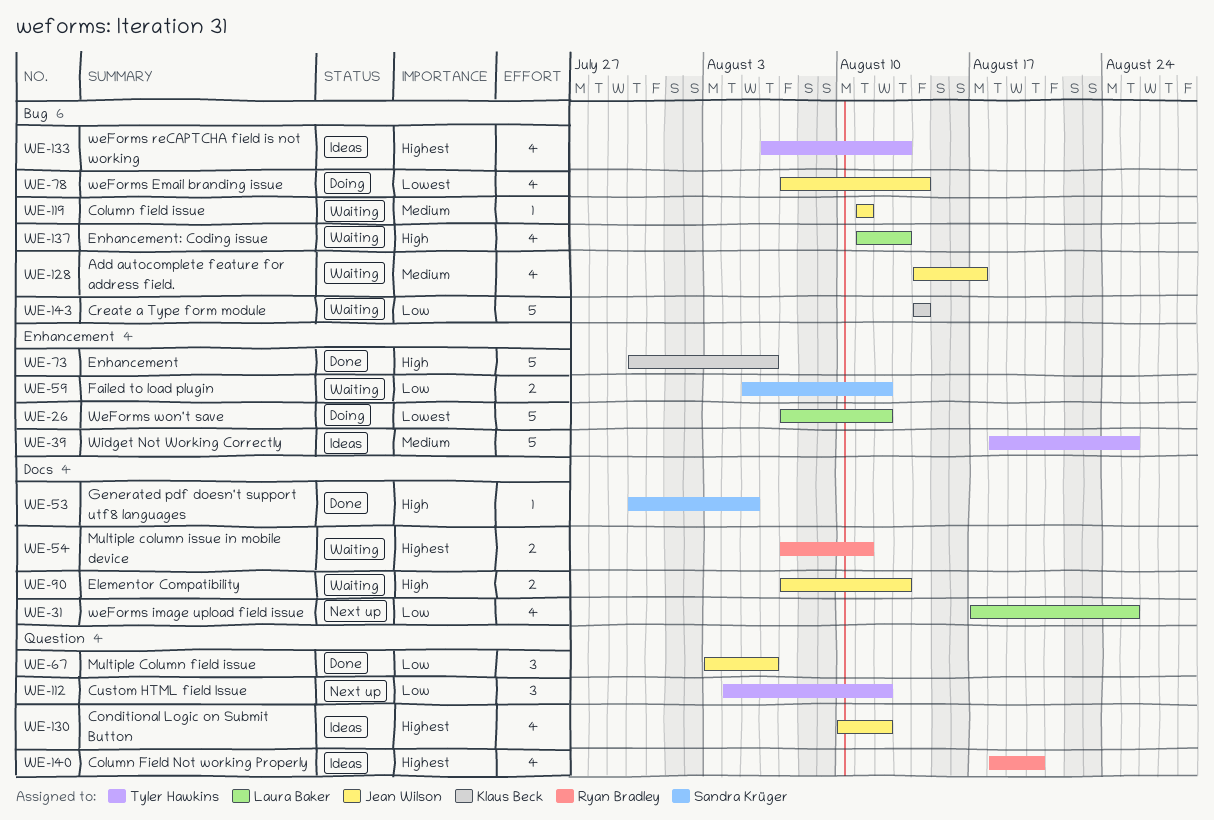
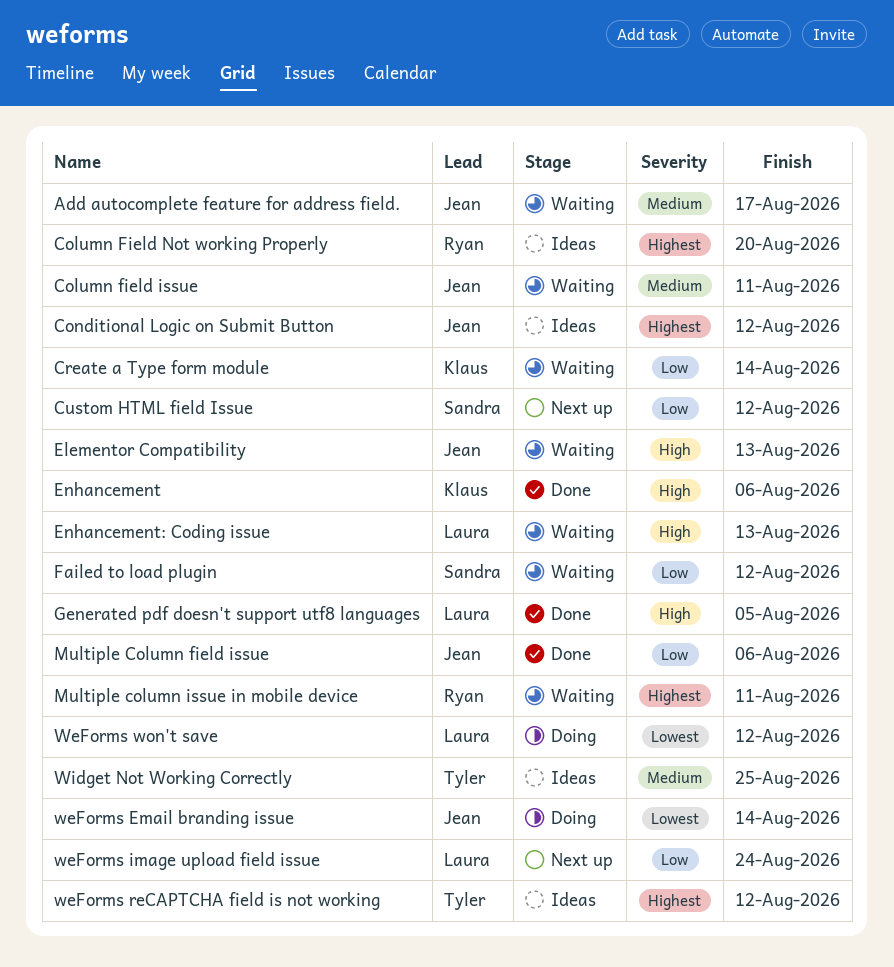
Custom HTML field Issue, owner: Tyler Hawkins -> Sandra Krüger
Generated pdf doesn't support utf8 languages, owner: Sandra Krüger -> Laura Baker
weForms image upload field issue, due: Aug 25 -> Aug 24
weForms reCAPTCHA field is not working, due: Aug 13 -> Aug 12

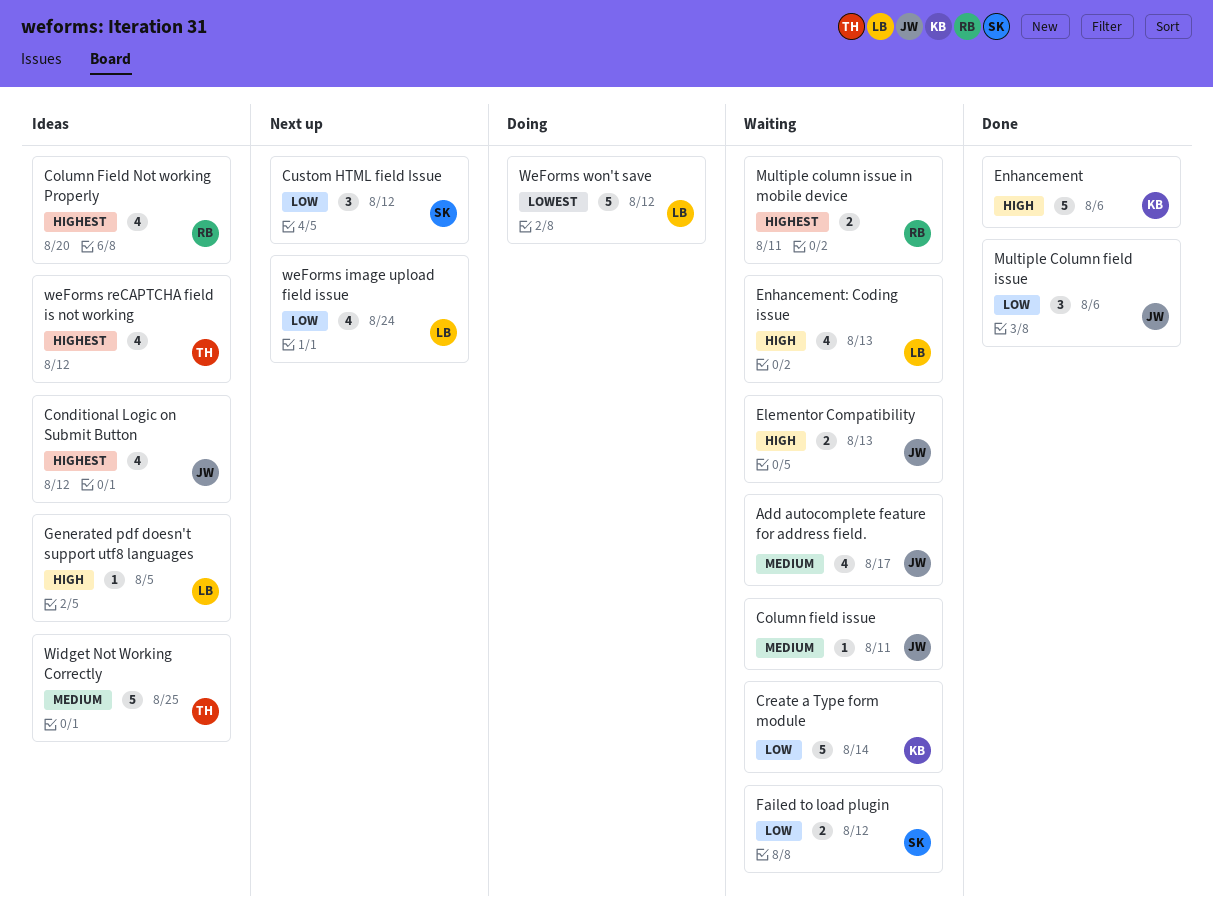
Generated pdf doesn't support utf8 languages, status: Done -> Ideas
weForms Email branding issue: present -> none

